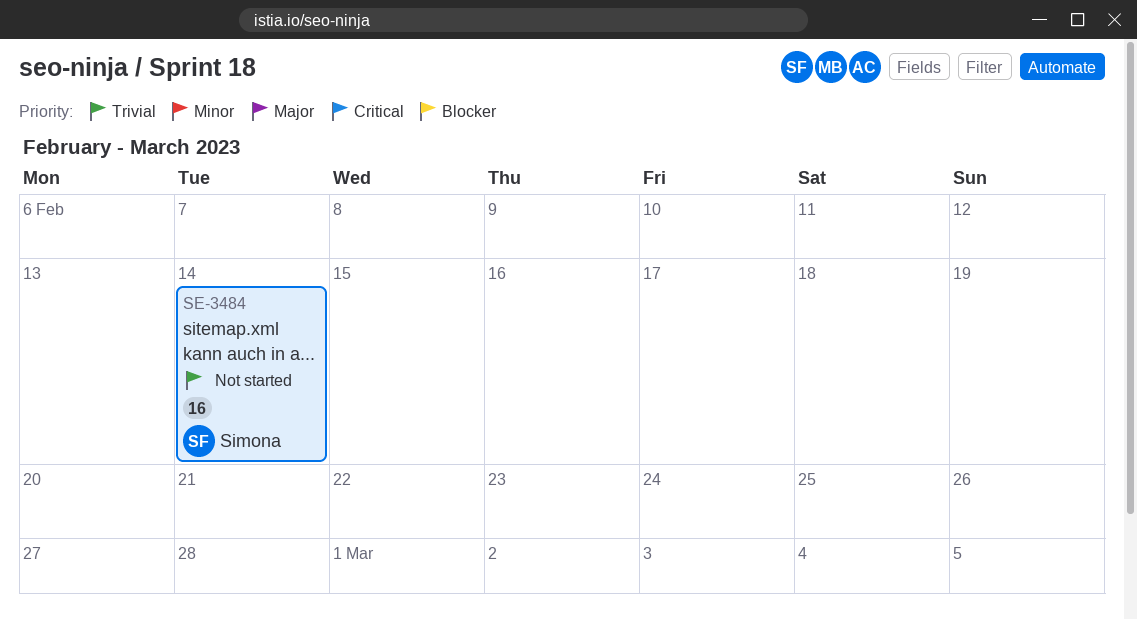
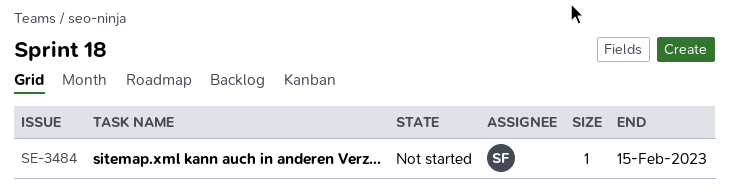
SE-3484, estimate: 16 -> 1
SE-3484, due: Feb 14 -> Feb 15

